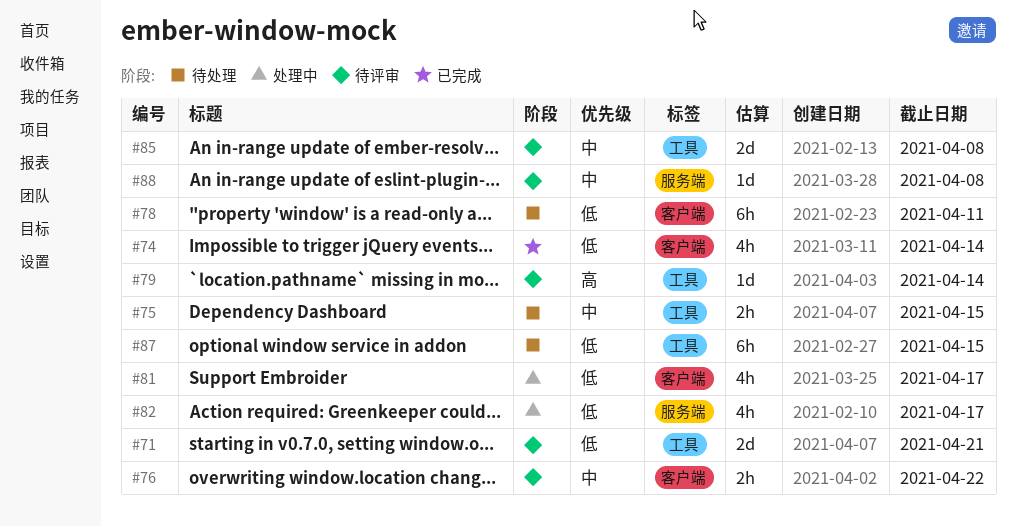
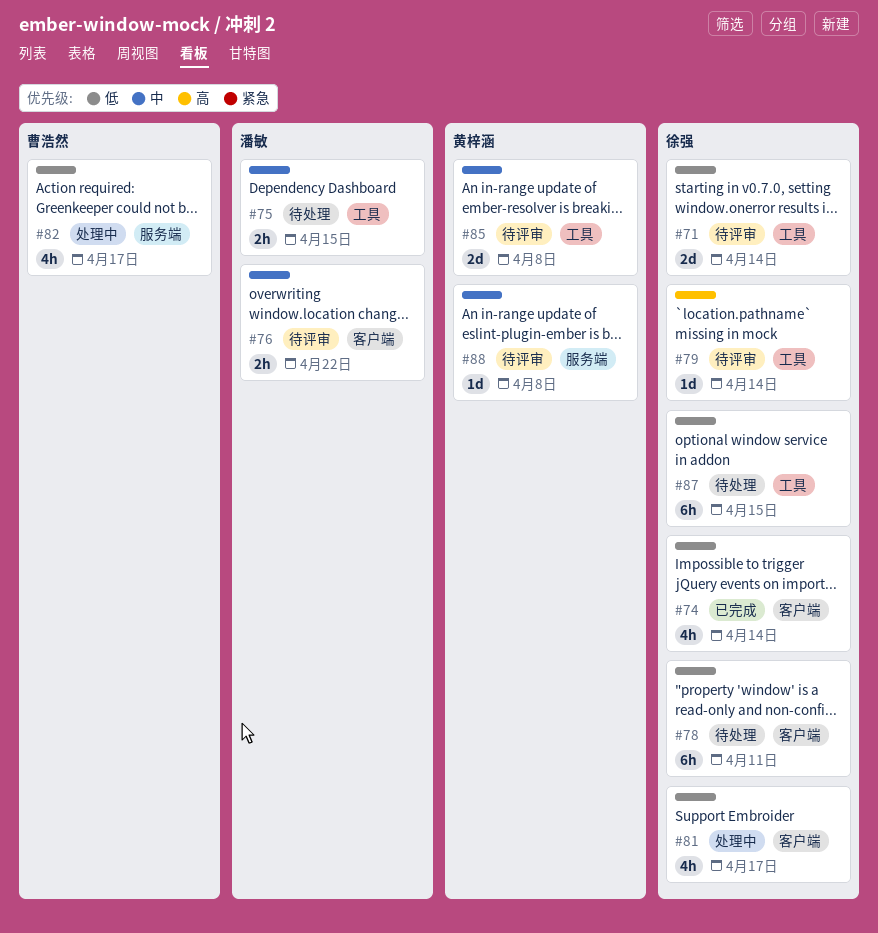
#71, due: Apr 21 -> Apr 14

